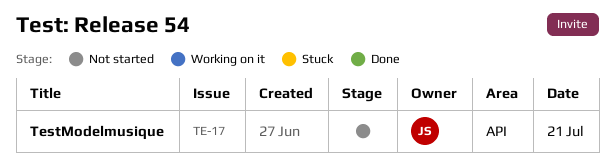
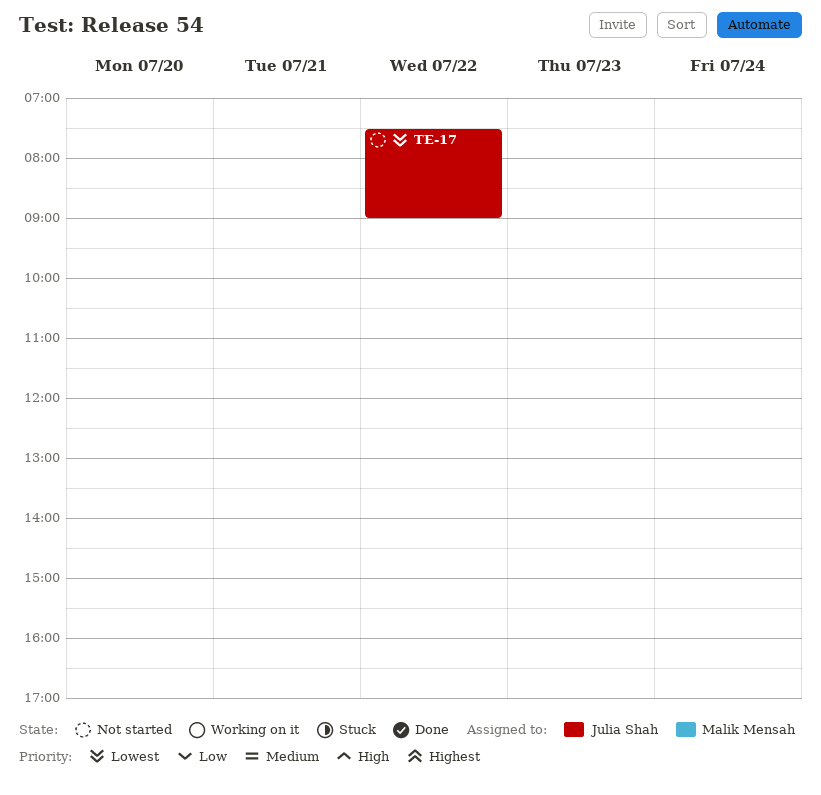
TE-17, day: Jul 21 -> Jul 22

